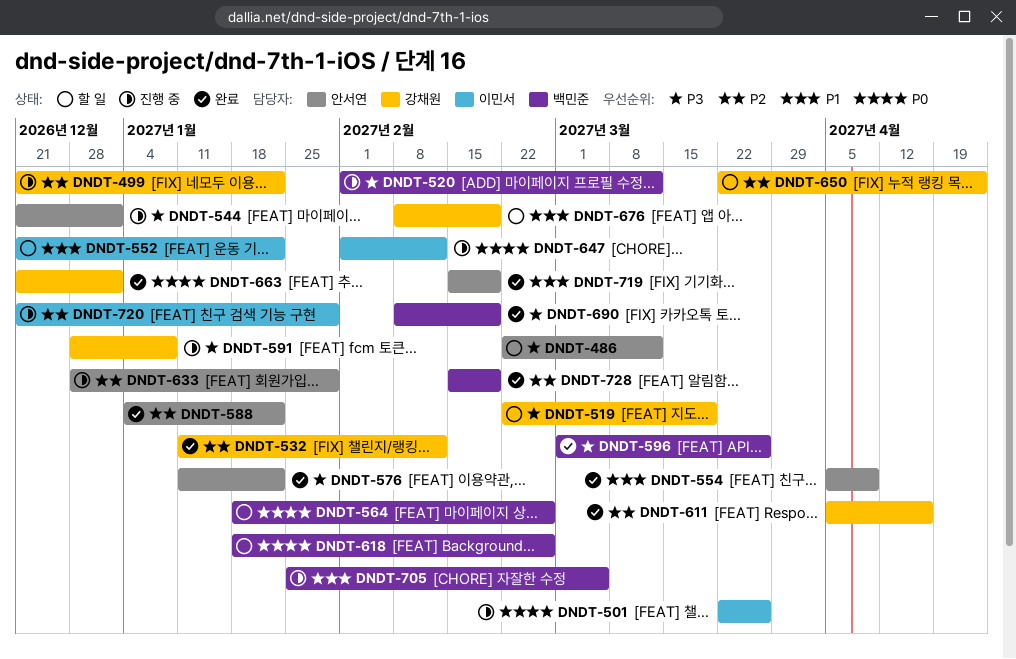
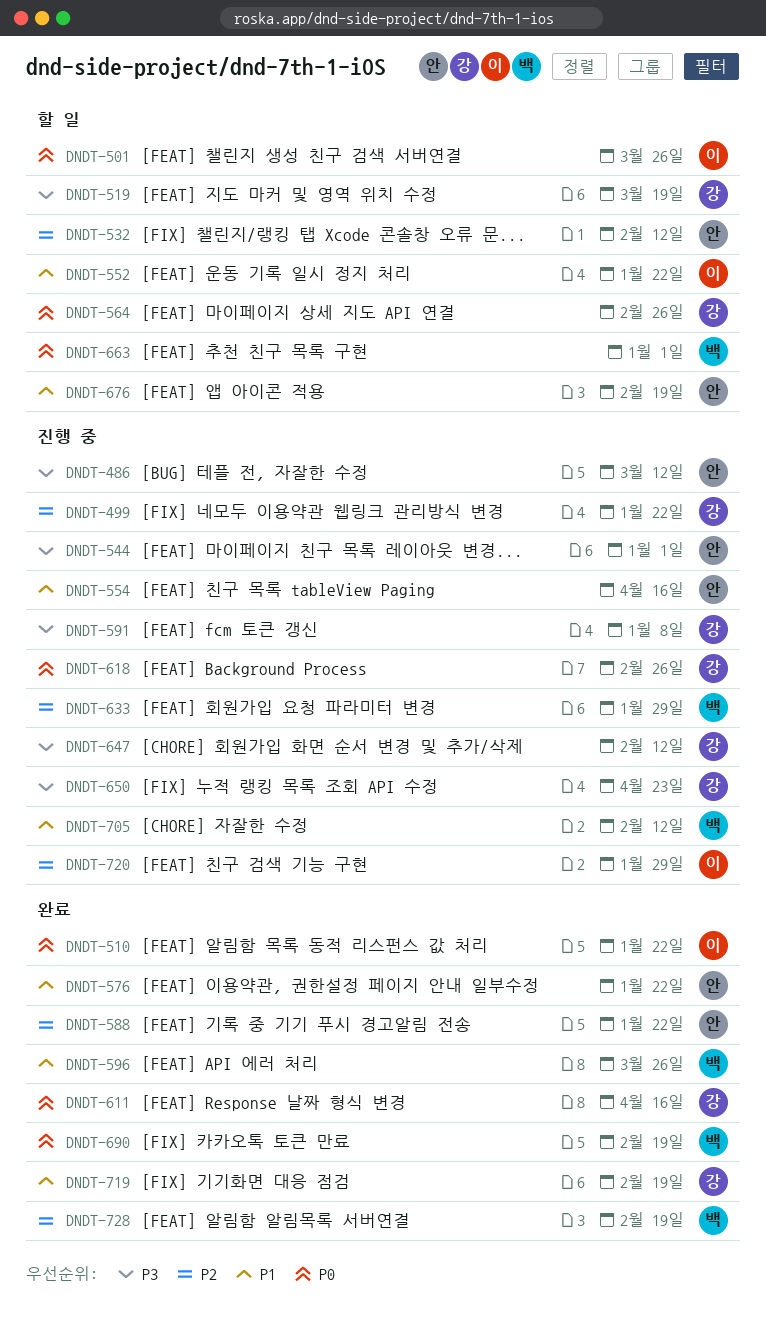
DNDT-486, status: 할 일 -> 진행 중
DNDT-501, status: 진행 중 -> 할 일
DNDT-510: none -> present
DNDT-520: present -> none
DNDT-532, status: 완료 -> 할 일
DNDT-532, owner: 강채원 -> 안서연
DNDT-554, status: 완료 -> 진행 중
DNDT-554, due: Apr 9 -> Apr 16
DNDT-564, owner: 백민준 -> 강채원
DNDT-576, priority: P3 -> P1
DNDT-596, priority: P3 -> P1
DNDT-611, priority: P2 -> P0
DNDT-618, status: 할 일 -> 진행 중
DNDT-618, owner: 백민준 -> 강채원
DNDT-633, owner: 안서연 -> 백민준
DNDT-647, owner: 이민서 -> 강채원
DNDT-647, priority: P0 -> P3
DNDT-650, status: 할 일 -> 진행 중
DNDT-650, priority: P2 -> P3
DNDT-663, status: 완료 -> 할 일
DNDT-663, owner: 강채원 -> 백민준
DNDT-676, owner: 강채원 -> 안서연
DNDT-690, priority: P3 -> P0
DNDT-705, due: Mar 5 -> Feb 12
DNDT-719, owner: 안서연 -> 강채원

